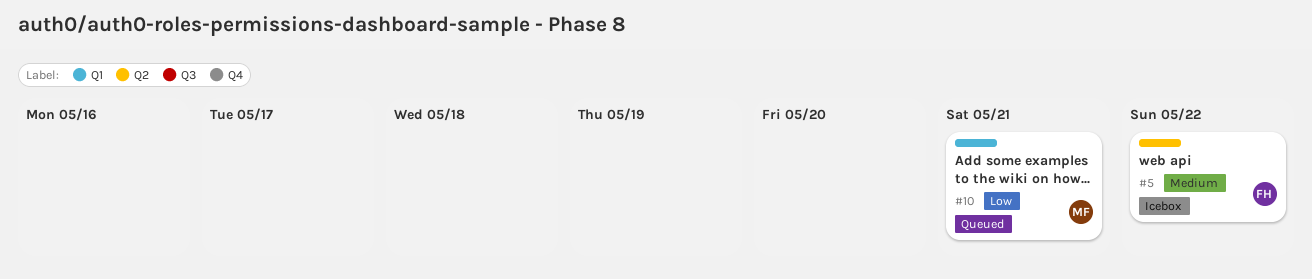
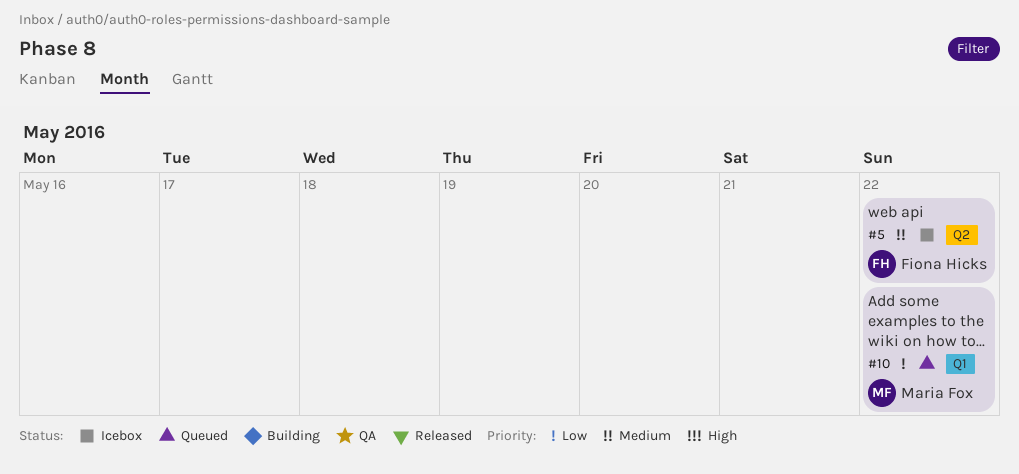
#10, due: May 21 -> May 22

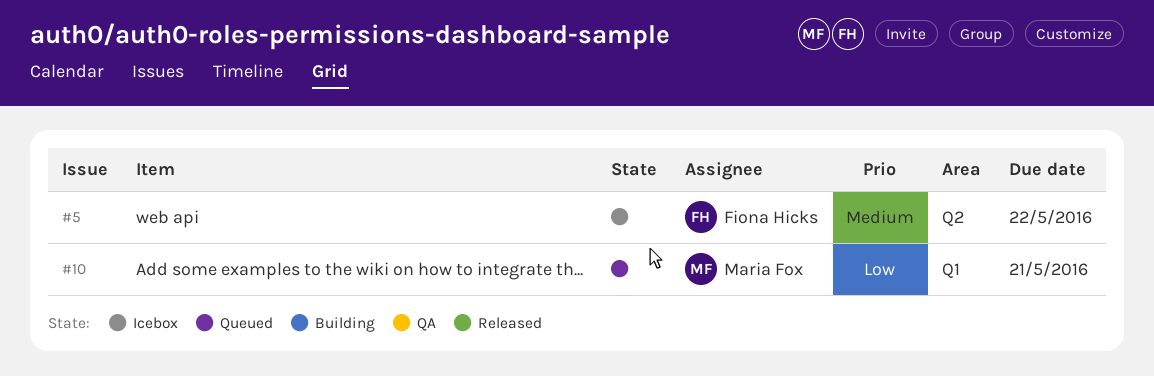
#10, due: May 22 -> May 21

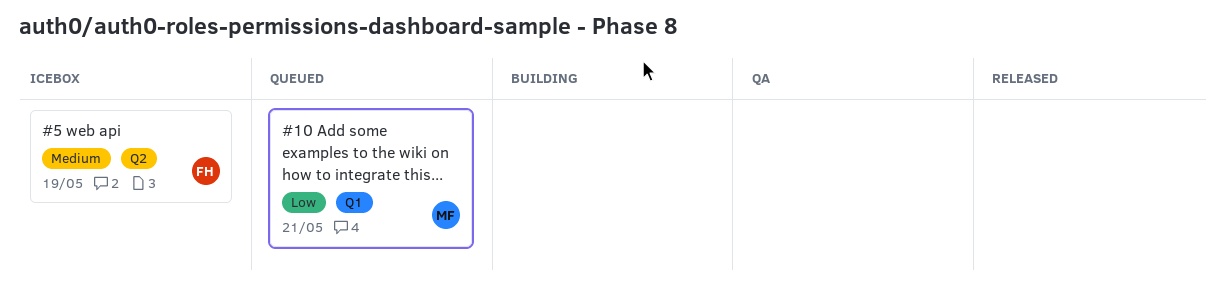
#5, due: May 22 -> May 19

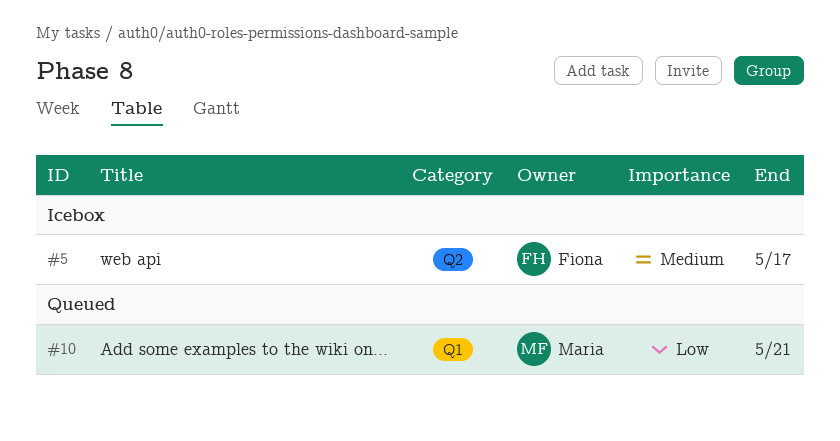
#5, due: May 19 -> May 17

